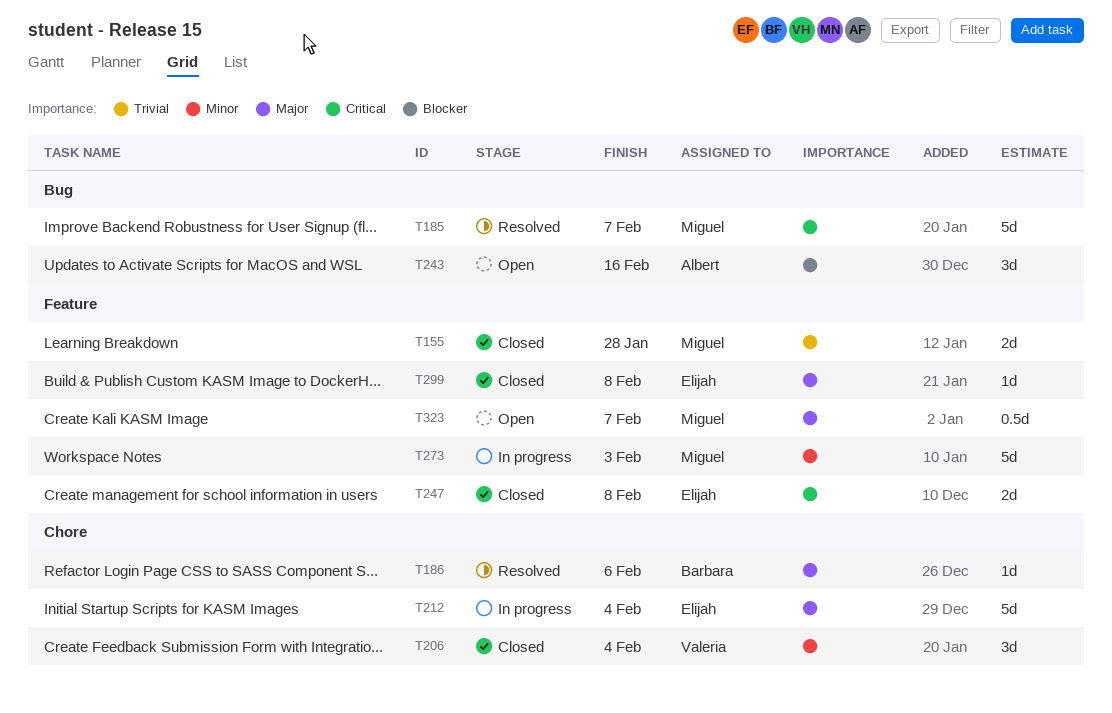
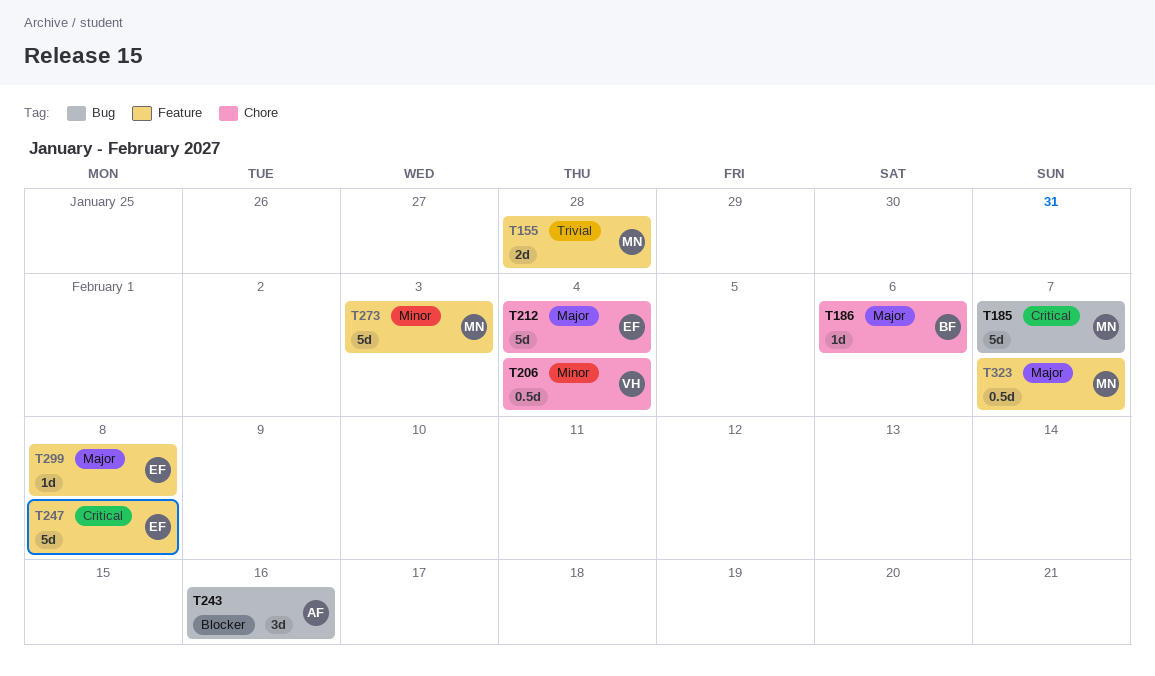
T206, estimate: 3d -> 0.5d
T247, estimate: 2d -> 5d

